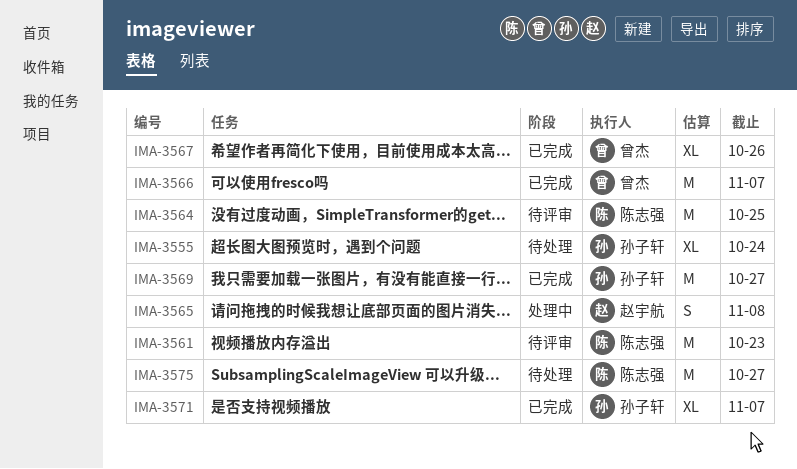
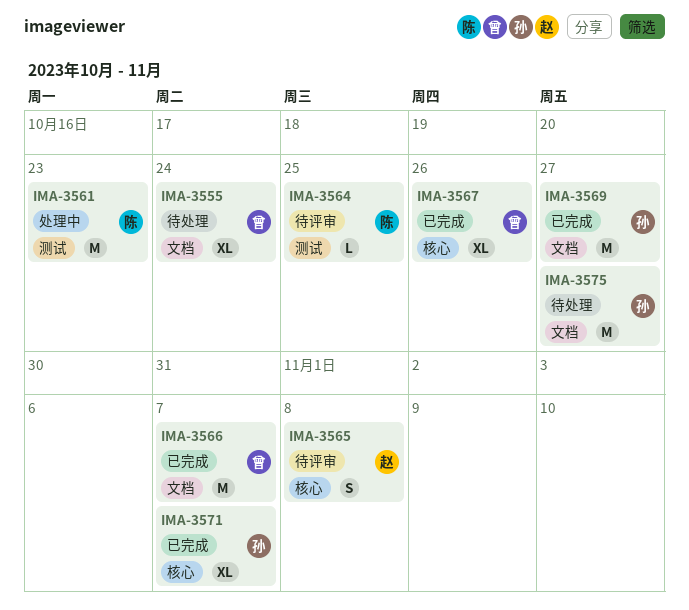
IMA-3555, owner: 孙子轩 -> 曾杰
IMA-3561, status: 待评审 -> 处理中
IMA-3564, estimate: M -> L
IMA-3565, status: 处理中 -> 待评审
IMA-3575, owner: 陈志强 -> 孙子轩

